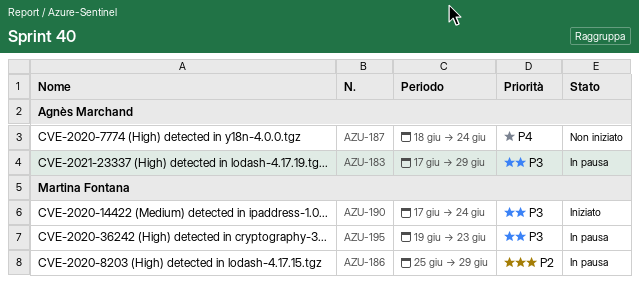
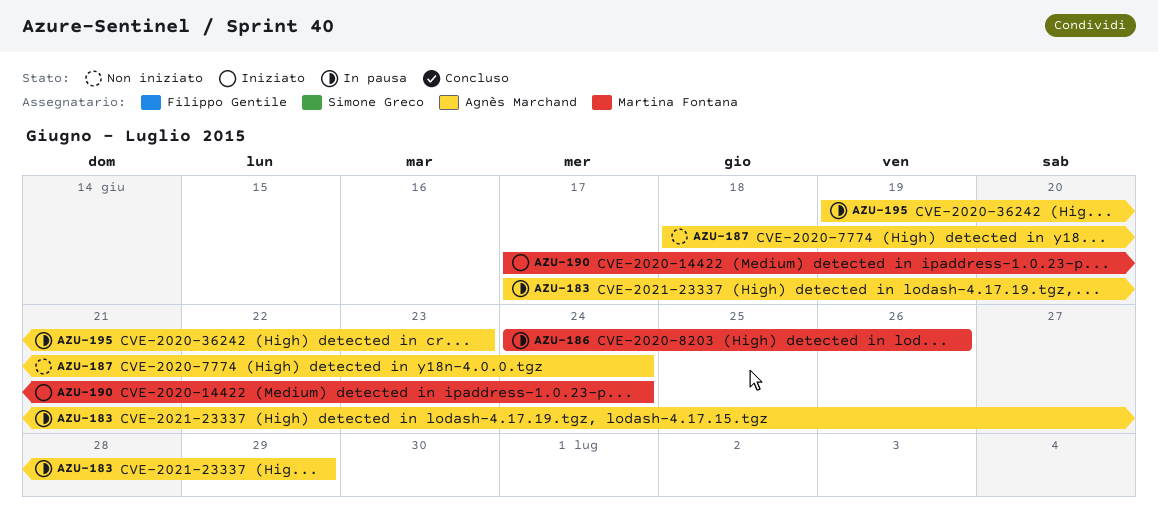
AZU-186, start: Jun 25 -> Jun 24
AZU-186, due: Jun 29 -> Jun 26
AZU-195, owner: Martina Fontana -> Agnès Marchand

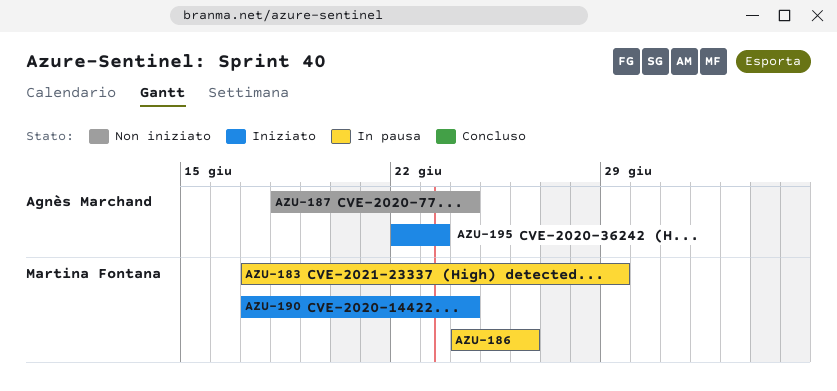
AZU-183, owner: Agnès Marchand -> Martina Fontana
AZU-195, status: In pausa -> Iniziato
AZU-195, start: Jun 19 -> Jun 22

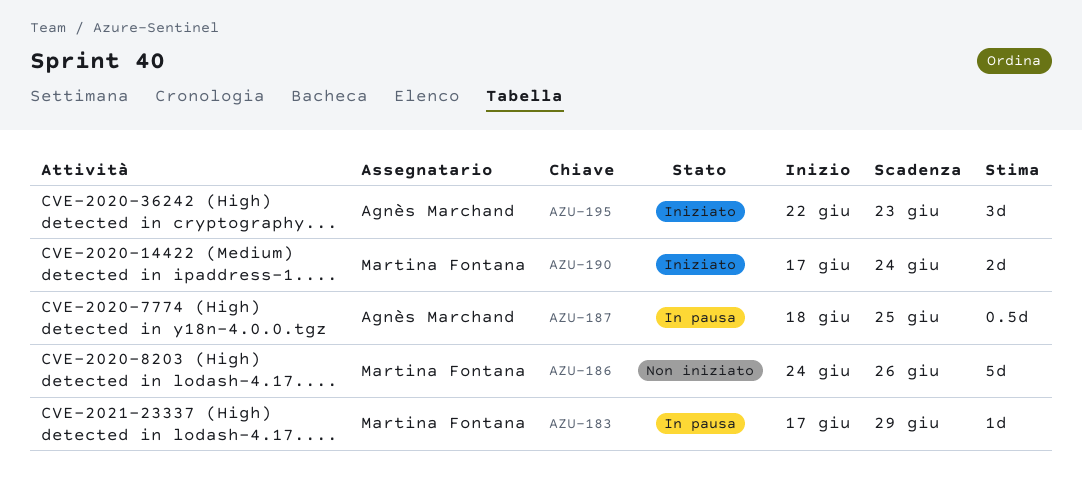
AZU-186, status: In pausa -> Non iniziato
AZU-187, status: Non iniziato -> In pausa
AZU-187, due: Jun 24 -> Jun 25

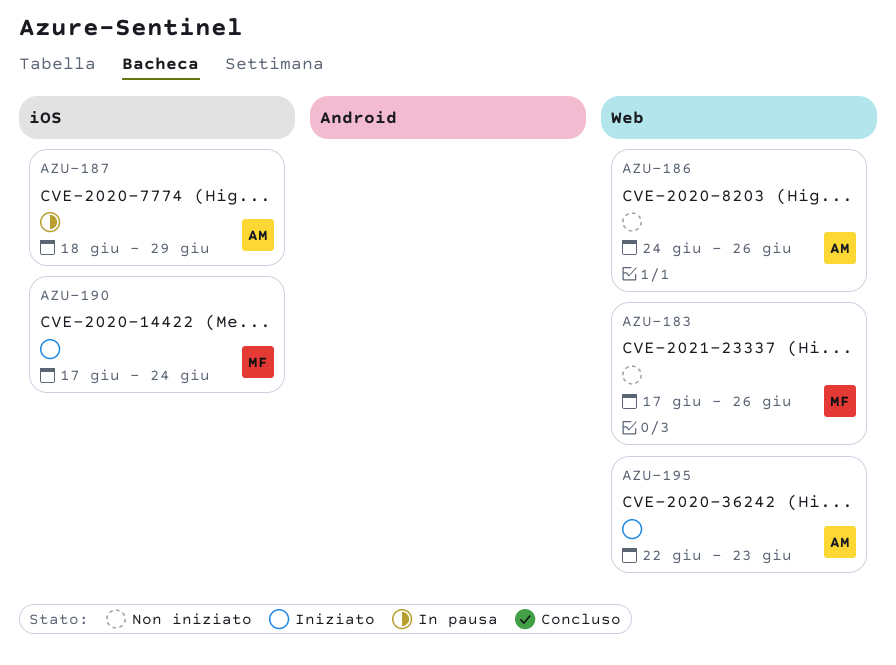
AZU-183, status: In pausa -> Non iniziato
AZU-183, due: Jun 29 -> Jun 26
AZU-186, owner: Martina Fontana -> Agnès Marchand
AZU-187, due: Jun 25 -> Jun 29

